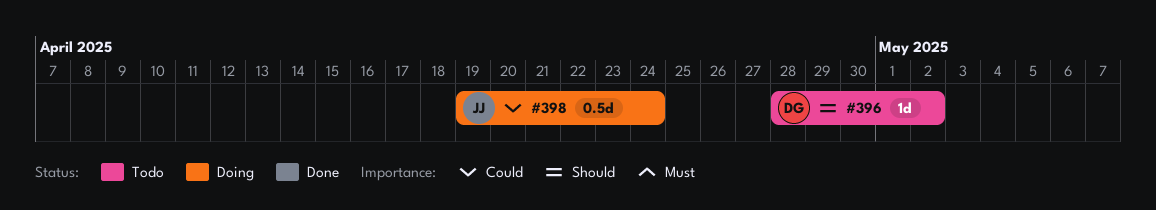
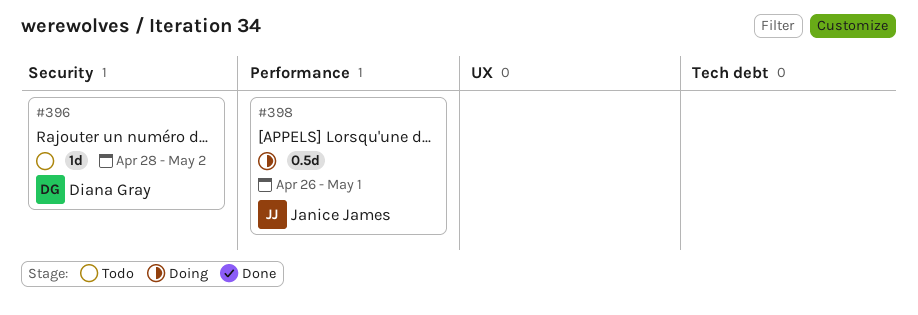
#398, start: Apr 19 -> Apr 26
#398, due: Apr 24 -> May 1

